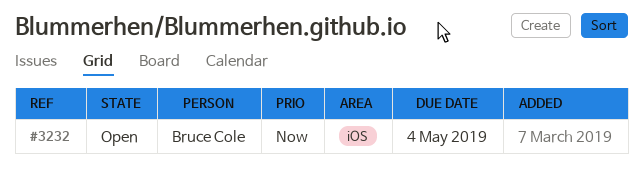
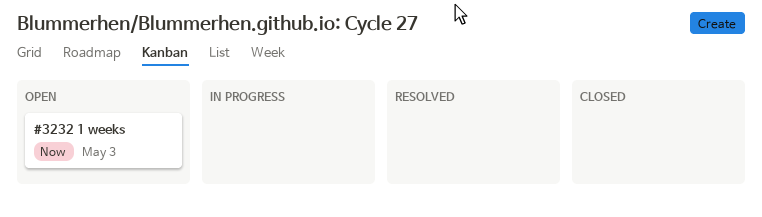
#3232, due: May 4 -> May 3

